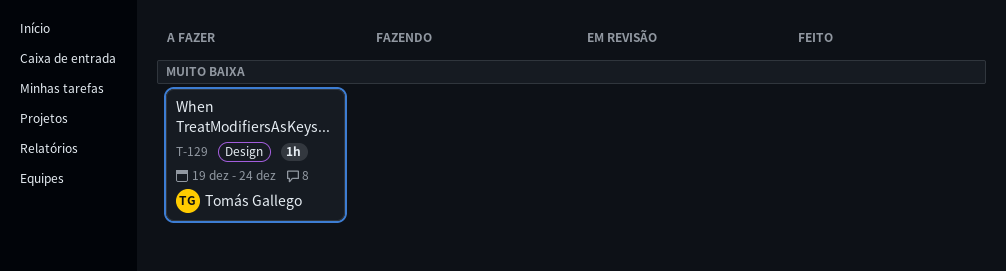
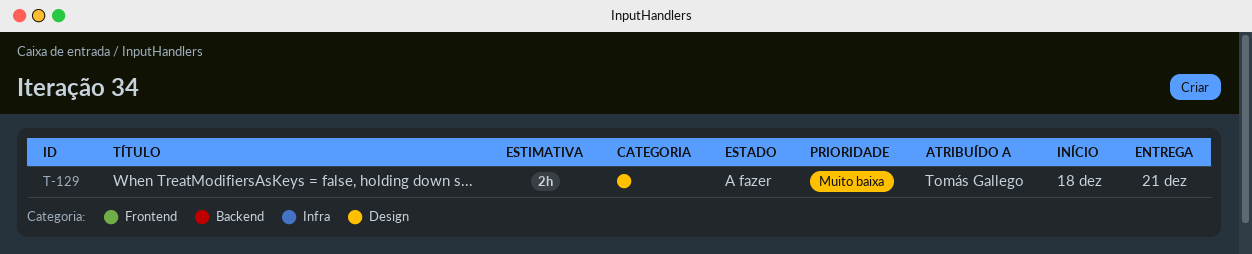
T-129, estimate: 1h -> 2h
T-129, start: Dec 19 -> Dec 18
T-129, due: Dec 24 -> Dec 21

